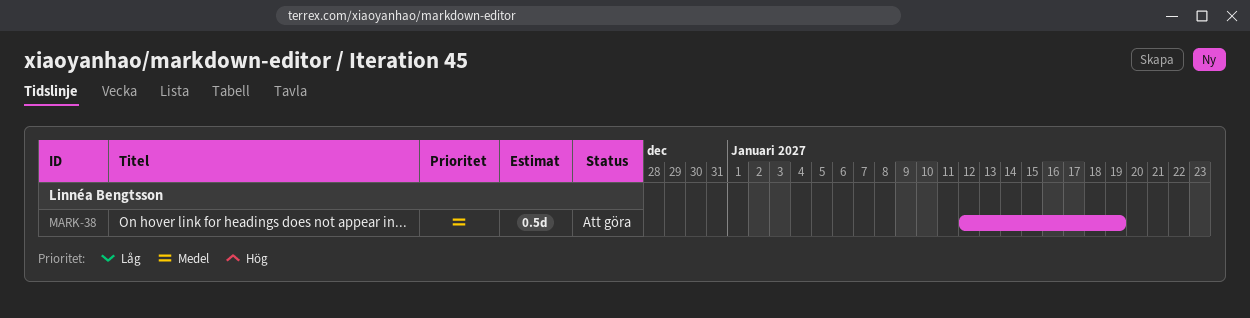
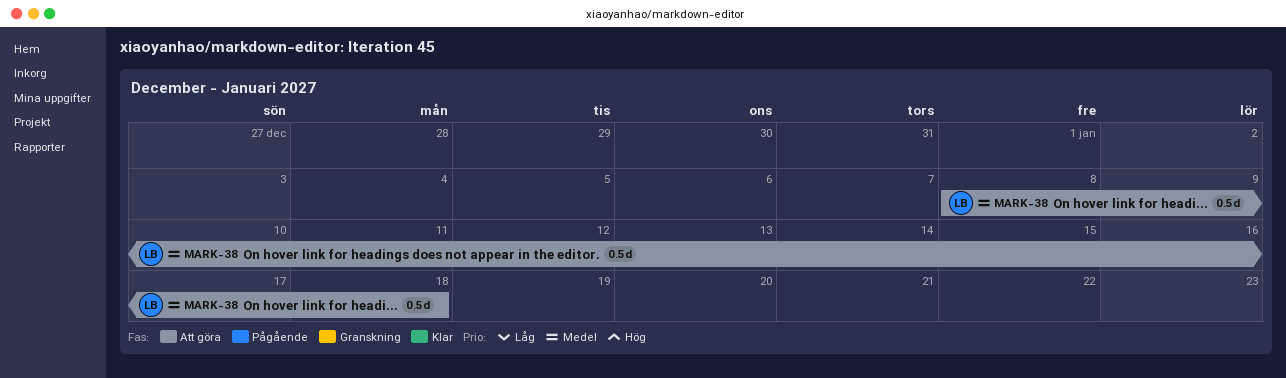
MARK-38, start: Jan 12 -> Jan 8
MARK-38, due: Jan 19 -> Jan 18

